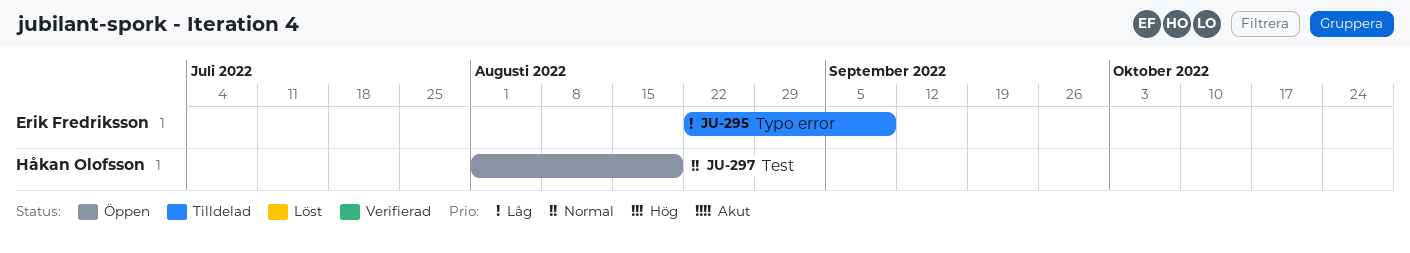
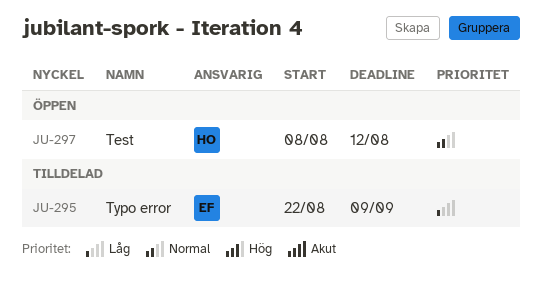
JU-297, start: Aug 1 -> Aug 8
JU-297, due: Aug 19 -> Aug 12

